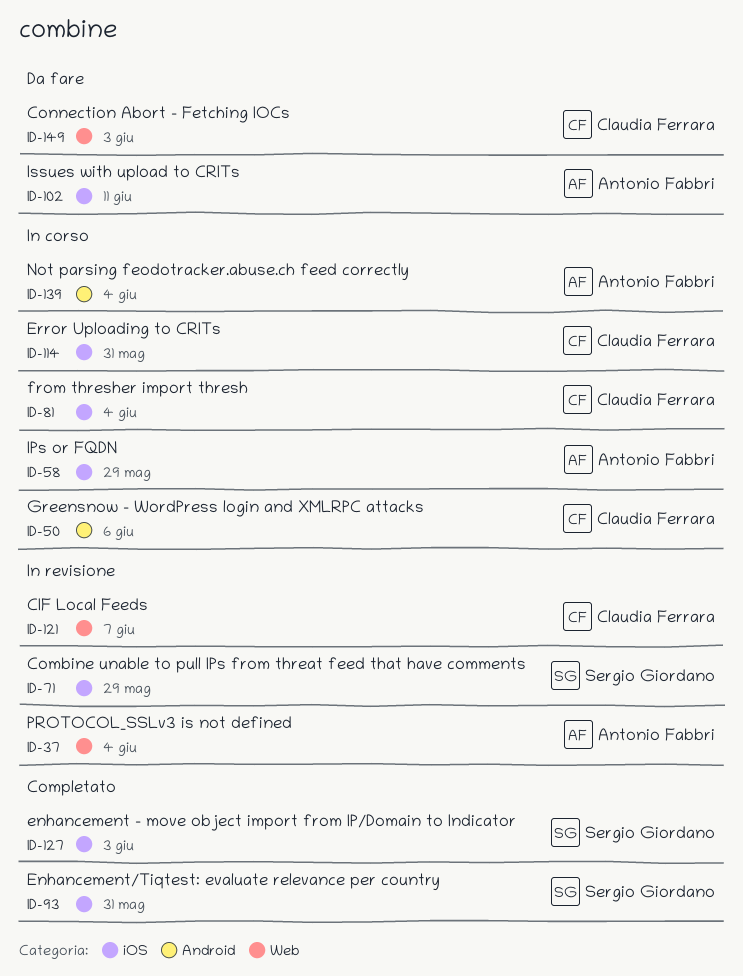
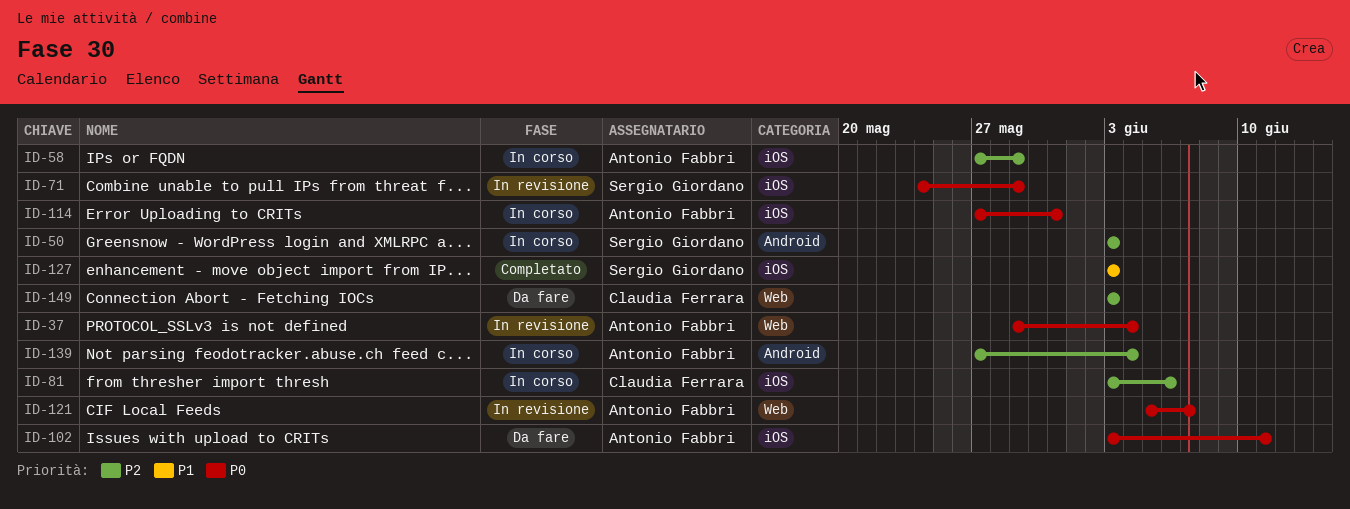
ID-50, owner: Claudia Ferrara -> Sergio Giordano
ID-50, due: Jun 6 -> Jun 3
ID-81, due: Jun 4 -> Jun 6
ID-93: present -> none
ID-114, owner: Claudia Ferrara -> Antonio Fabbri
ID-121, owner: Claudia Ferrara -> Antonio Fabbri

